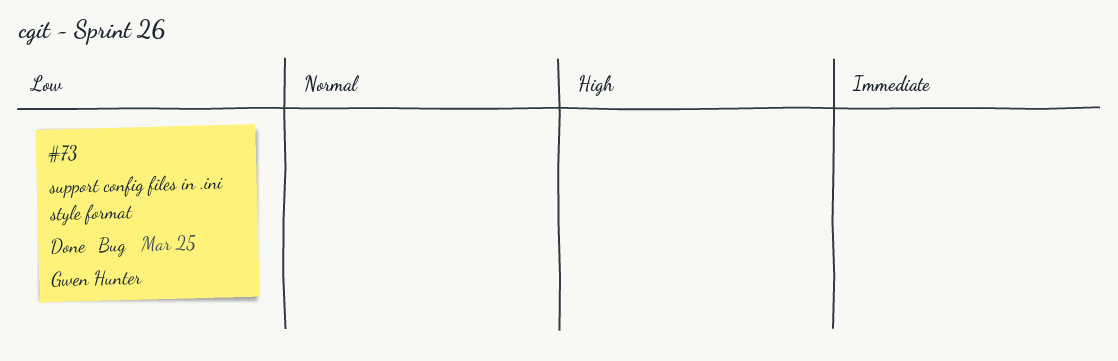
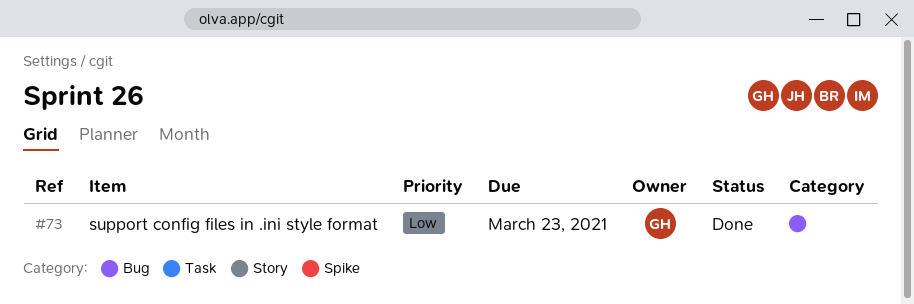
#73, due: Mar 25 -> Mar 23

